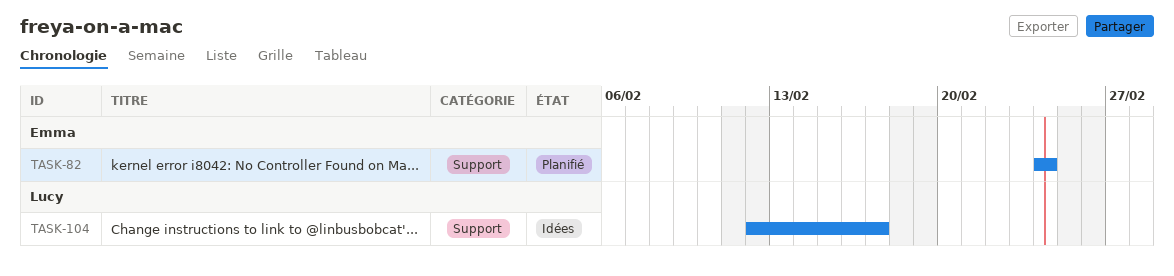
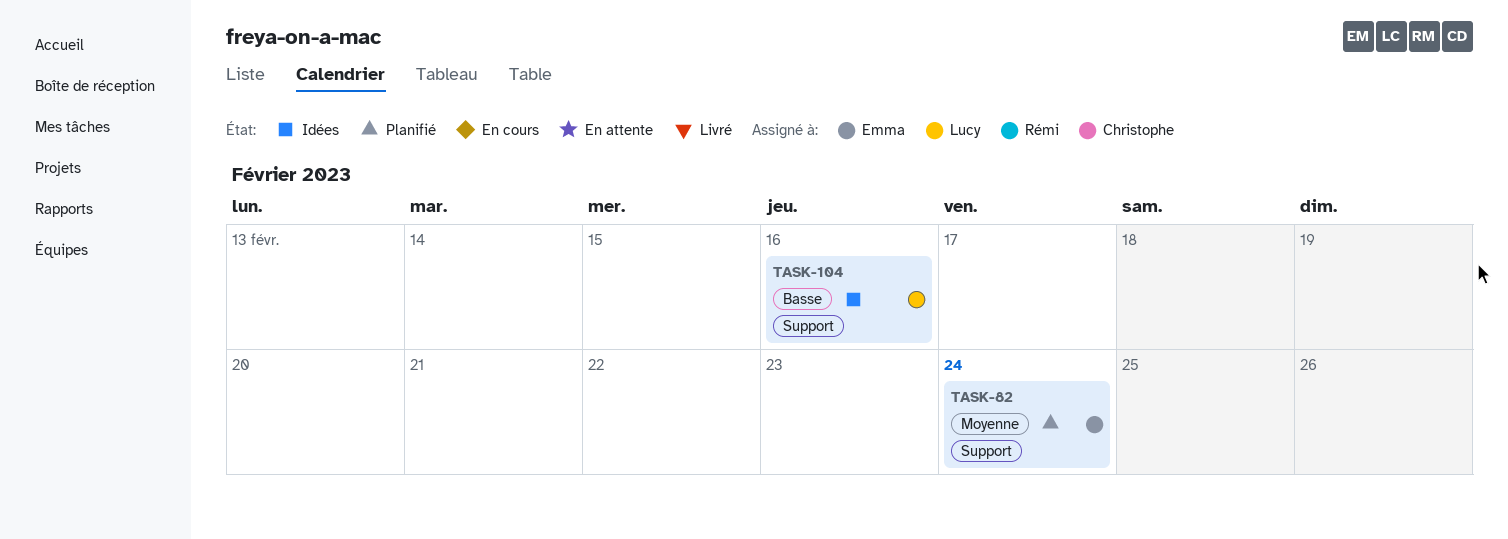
TASK-104, due: Feb 17 -> Feb 16

